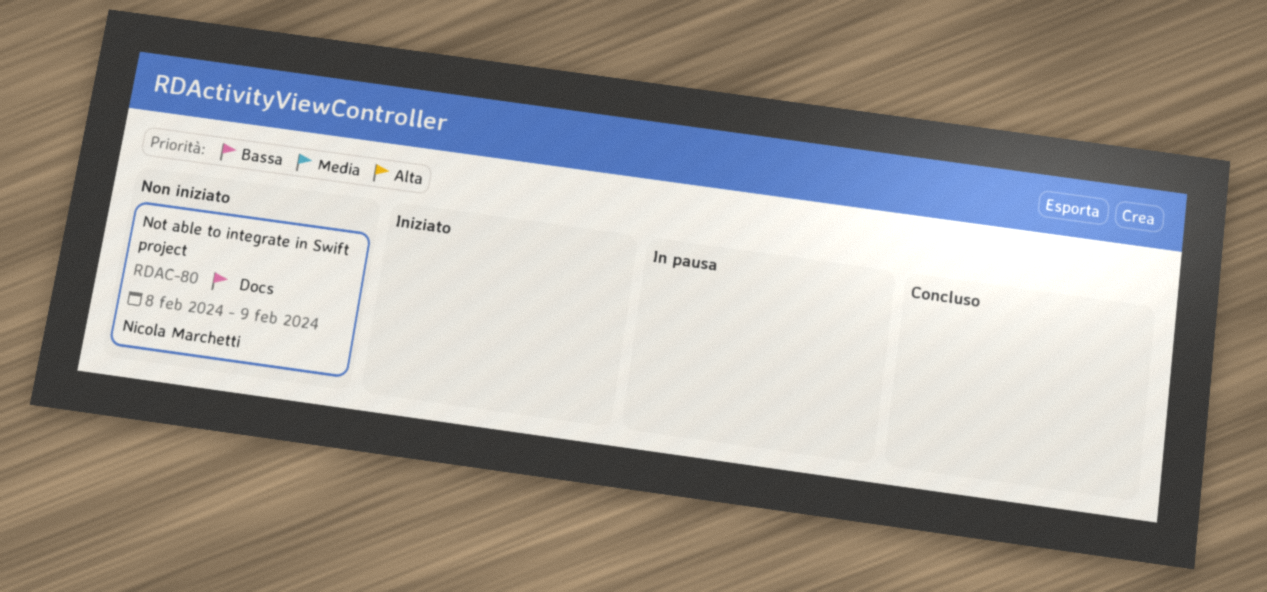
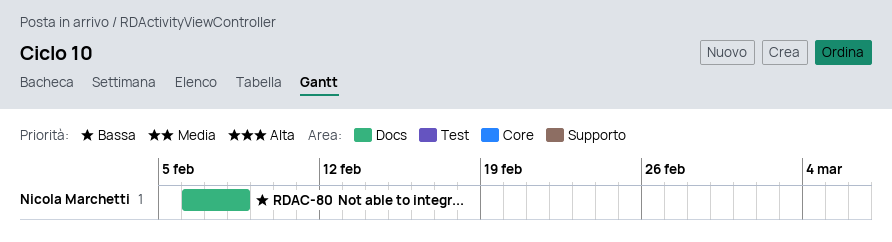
RDAC-80, start: Feb 8 -> Feb 6
RDAC-80, due: Feb 9 -> Feb 8

